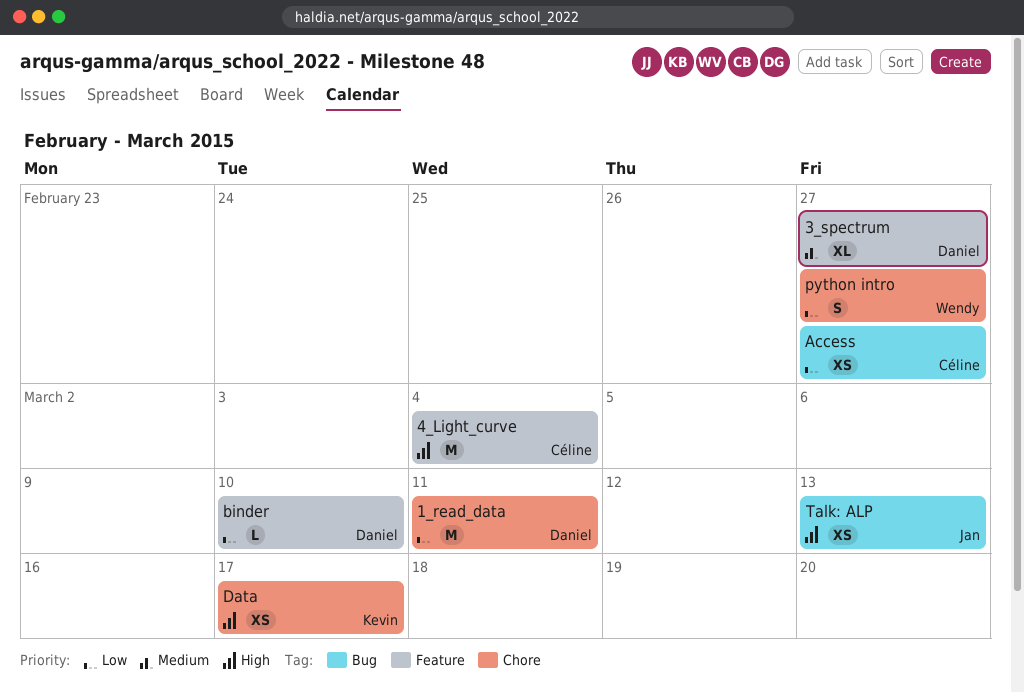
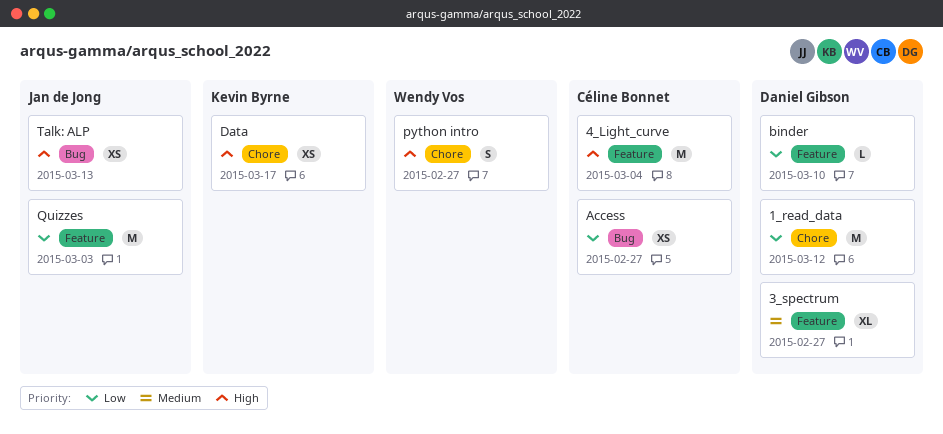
1_read_data, due: Mar 11 -> Mar 12
python intro, priority: Low -> High
Quizzes: none -> present

